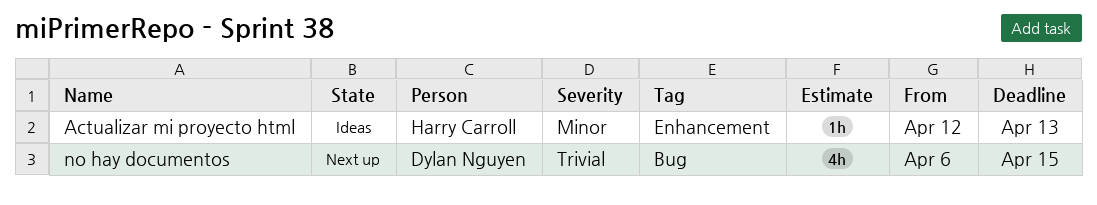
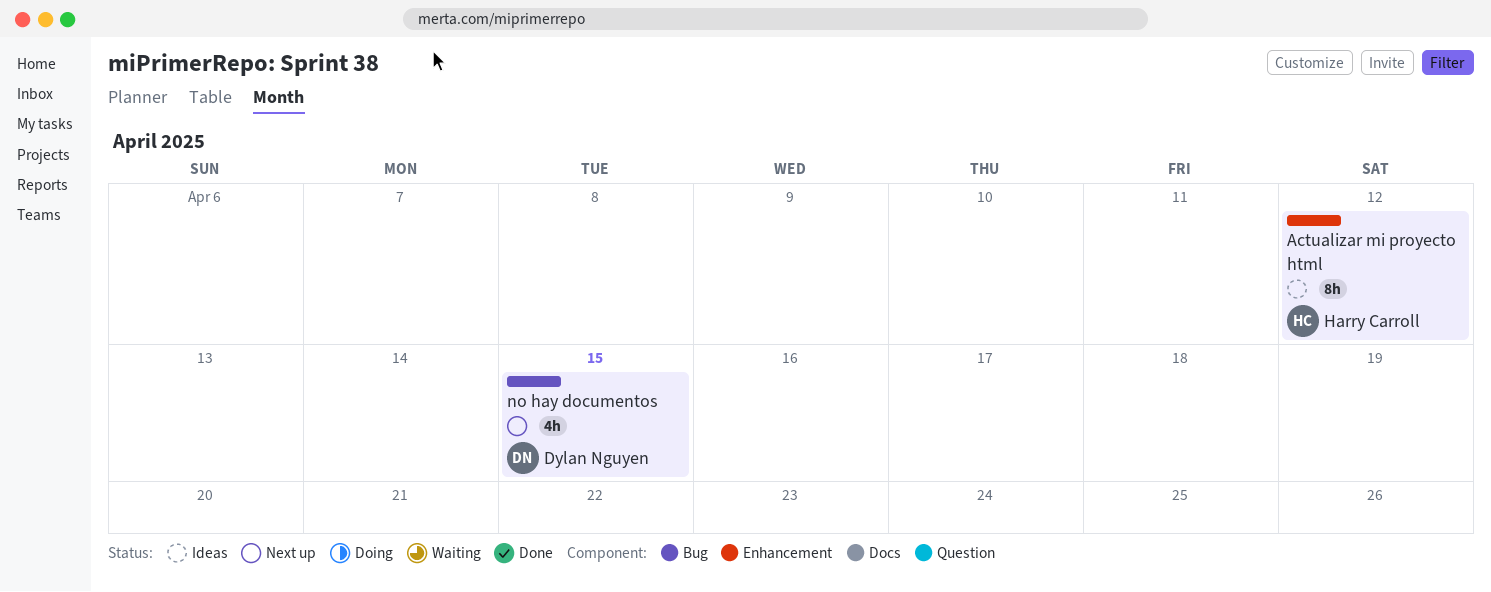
Actualizar mi proyecto html, estimate: 1h -> 8h
Actualizar mi proyecto html, due: Apr 13 -> Apr 12

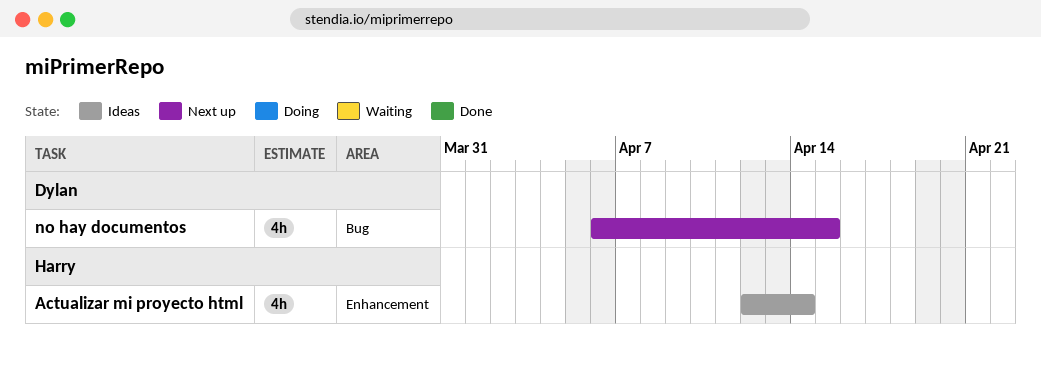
Actualizar mi proyecto html, estimate: 8h -> 4h
Actualizar mi proyecto html, due: Apr 12 -> Apr 14

